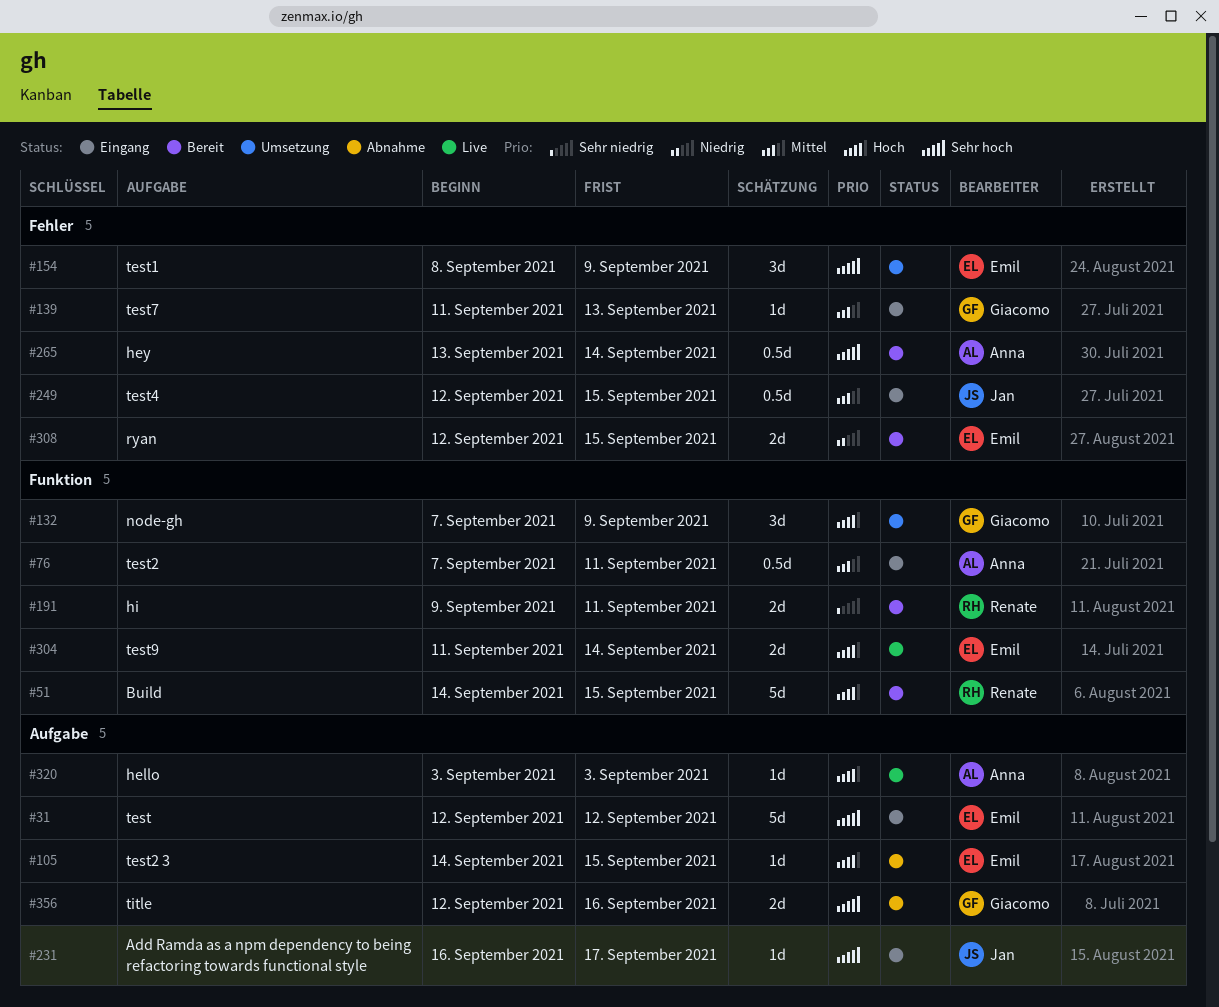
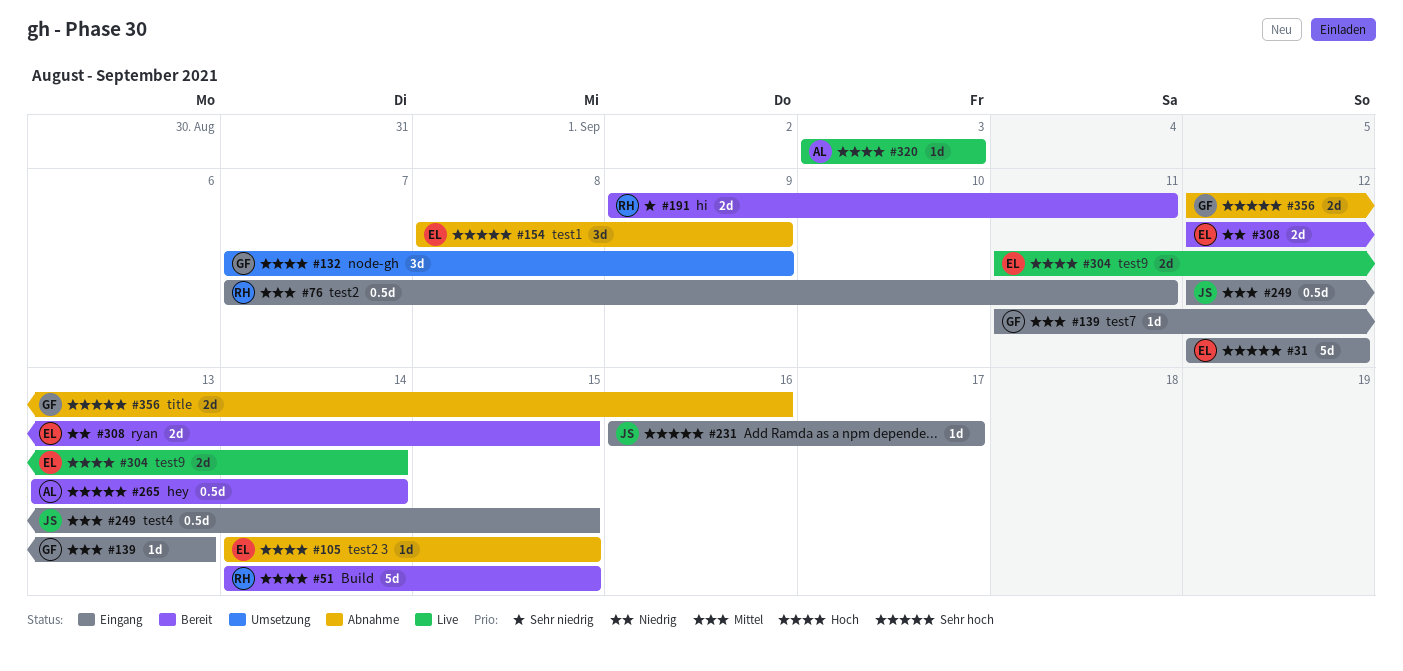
#76, owner: Anna -> Renate
#154, status: Umsetzung -> Abnahme

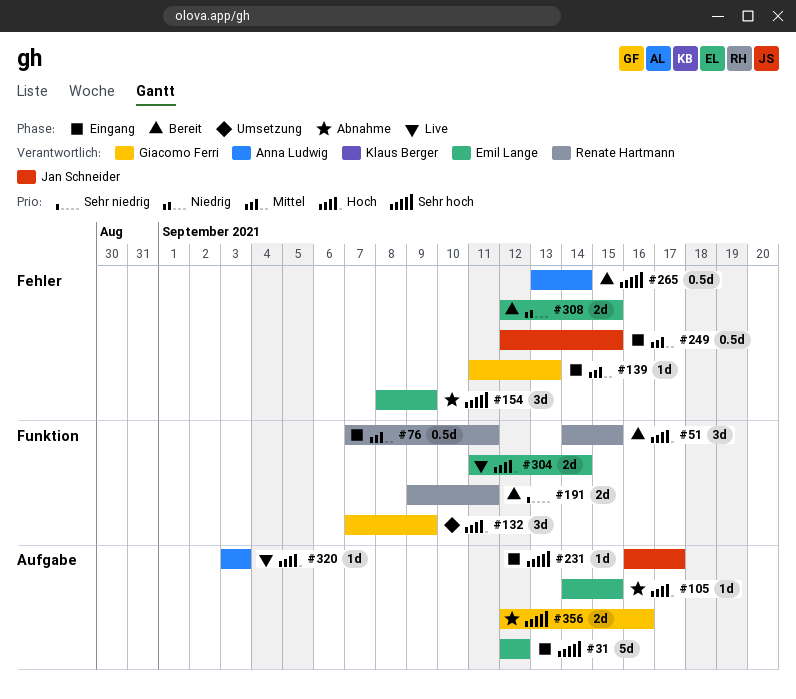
#51, estimate: 5d -> 3d

